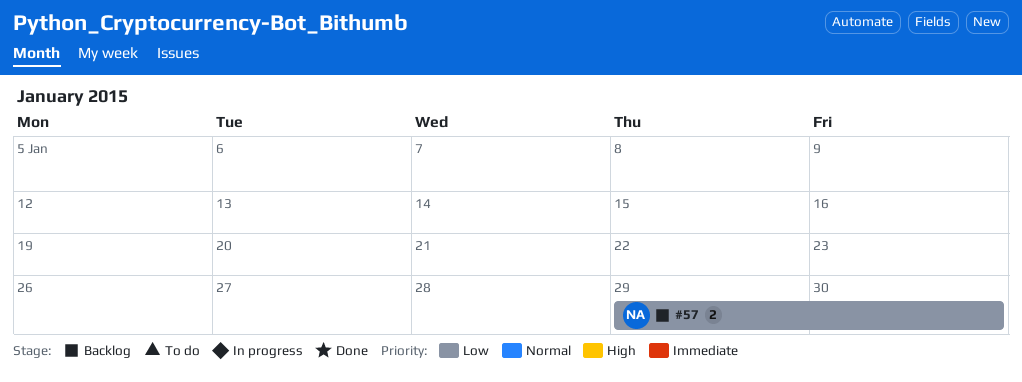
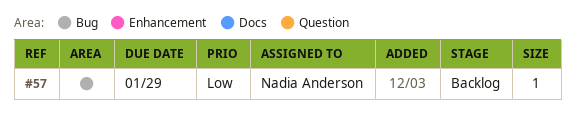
#57, estimate: 2 -> 1
#57, due: Jan 30 -> Jan 29

